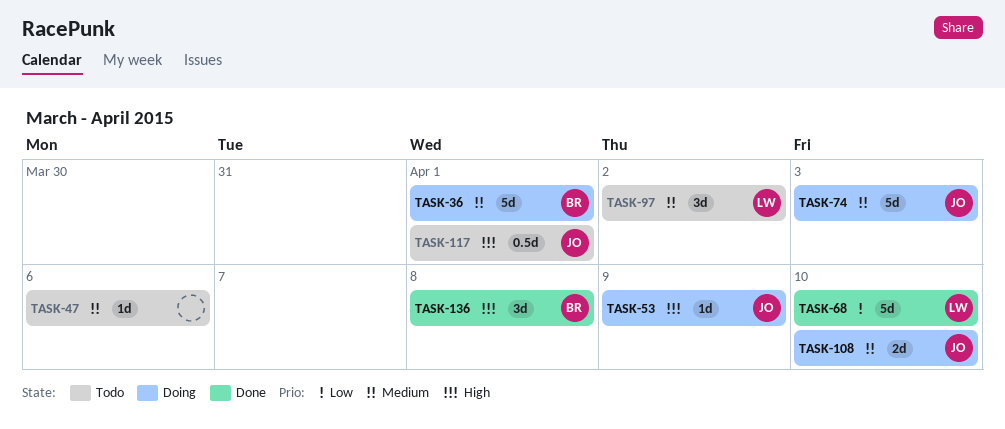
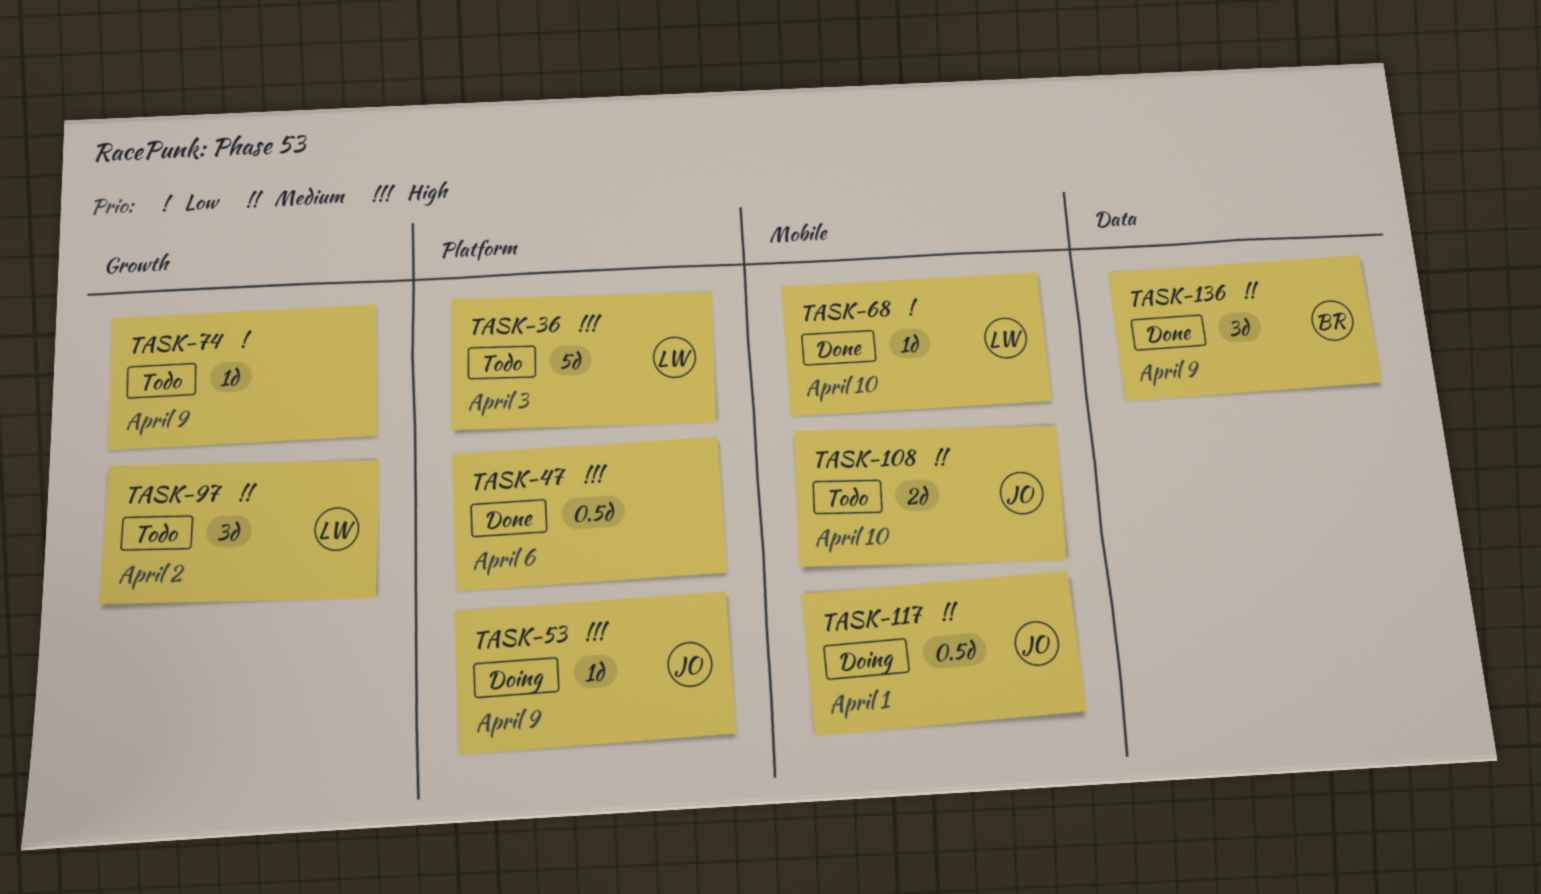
TASK-36, status: Doing -> Todo
TASK-36, owner: BR -> LW
TASK-36, priority: Medium -> High
TASK-36, due: Apr 1 -> Apr 3
TASK-47, status: Todo -> Done
TASK-47, priority: Medium -> High
TASK-47, estimate: 1d -> 0.5d
TASK-68, estimate: 5d -> 1d
TASK-74, status: Doing -> Todo
TASK-74, owner: JO -> none
TASK-74, priority: Medium -> Low
TASK-74, estimate: 5d -> 1d
TASK-74, due: Apr 3 -> Apr 9
TASK-108, status: Doing -> Todo
TASK-117, status: Todo -> Doing
TASK-117, priority: High -> Medium
TASK-136, priority: High -> Medium
TASK-136, due: Apr 8 -> Apr 9

